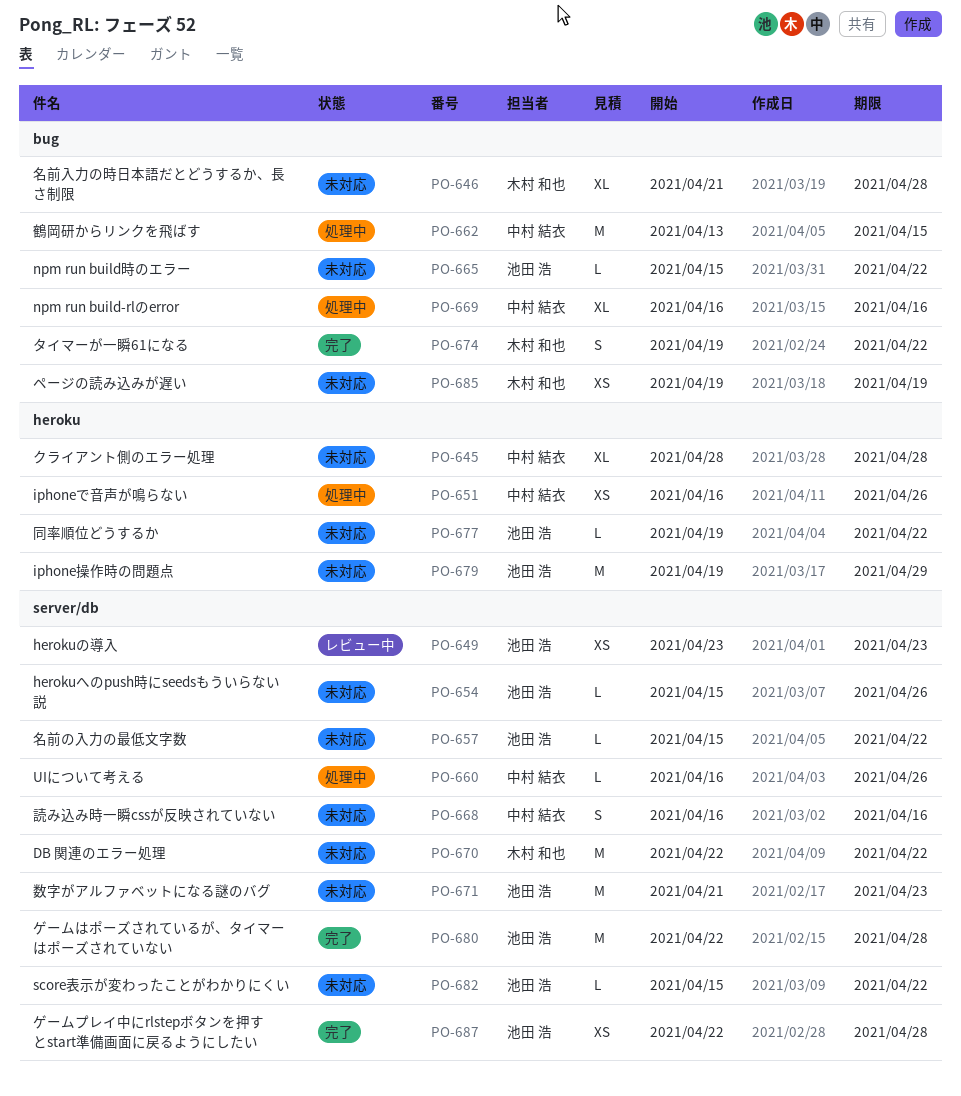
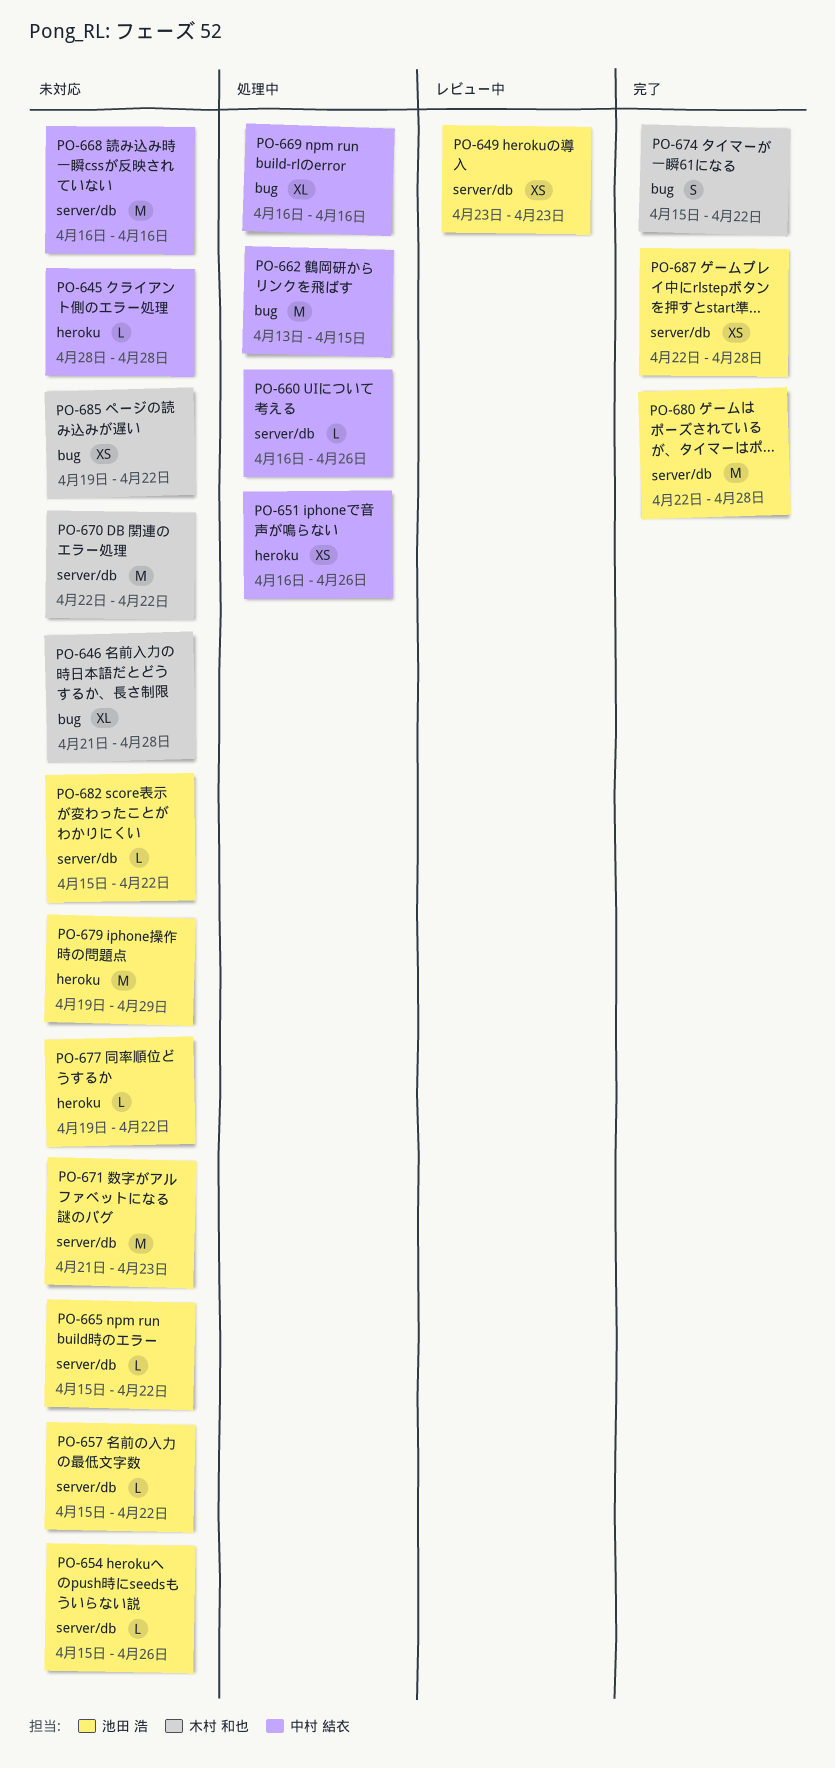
PO-645, estimate: XL -> L
PO-665, label: bug -> server/db
PO-668, estimate: S -> M
PO-674, start: Apr 19 -> Apr 15
PO-685, due: Apr 19 -> Apr 22

